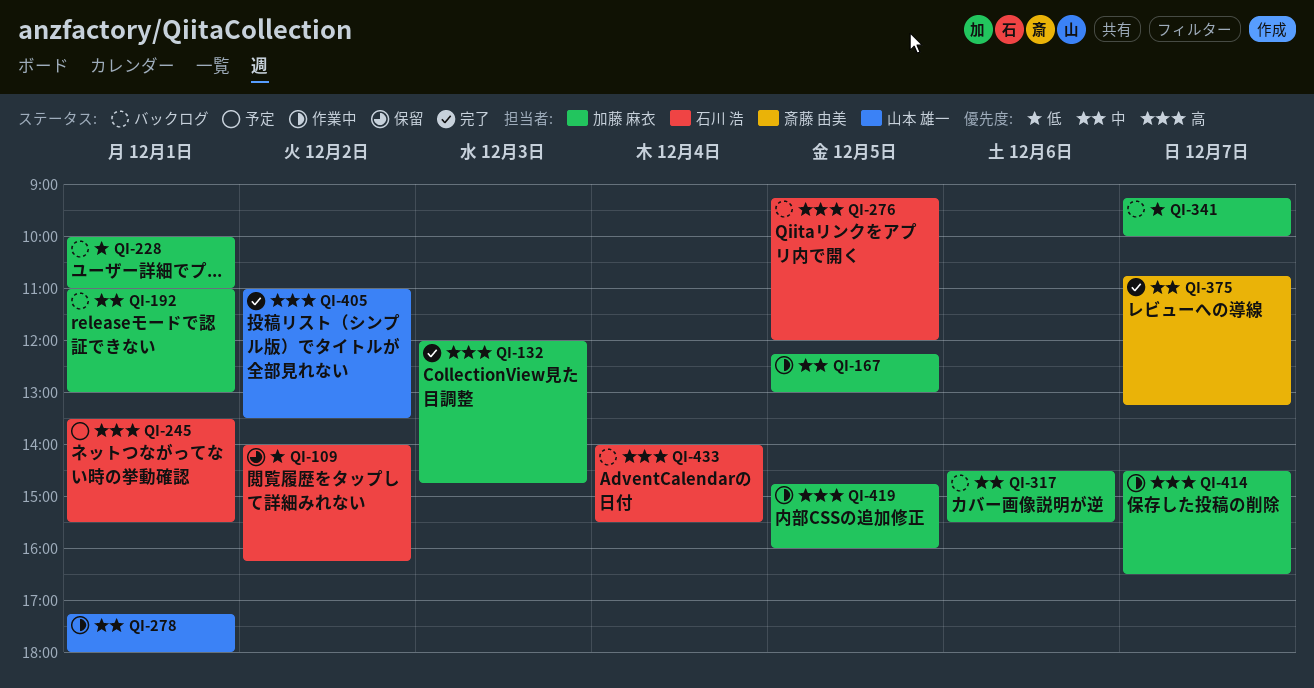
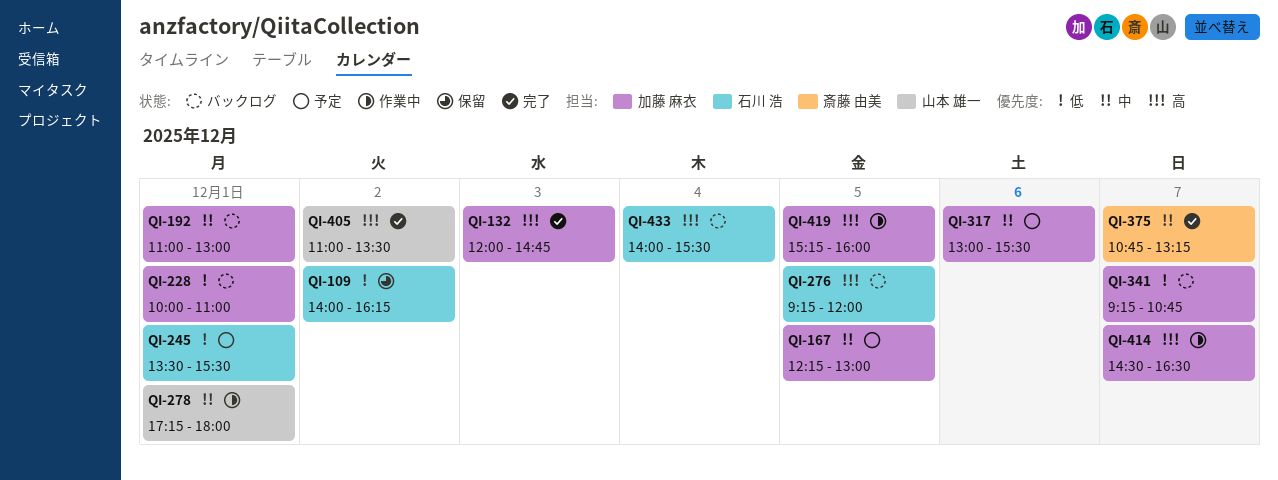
QI-167, status: 作業中 -> 予定
QI-245, priority: 高 -> 低
QI-317, status: バックログ -> 予定
QI-317, begins: 14:30 -> 13:00
QI-341, ends: 10:00 -> 10:45
QI-419, begins: 14:45 -> 15:15

